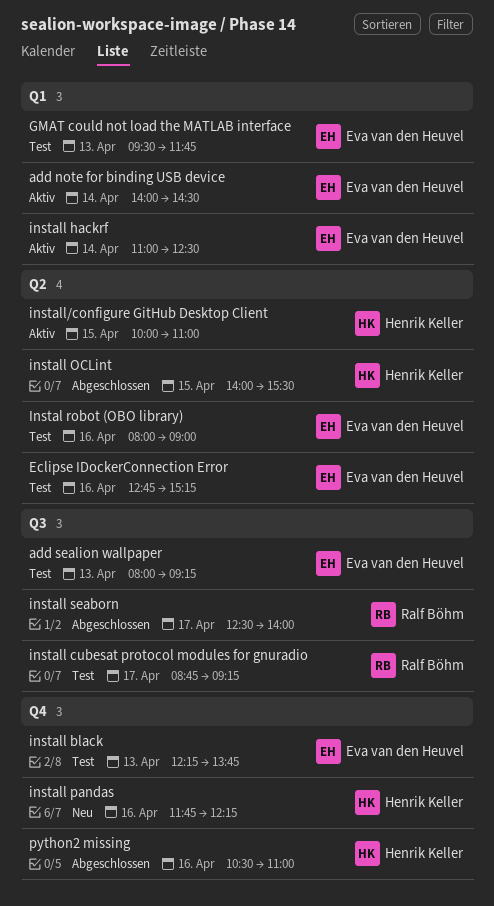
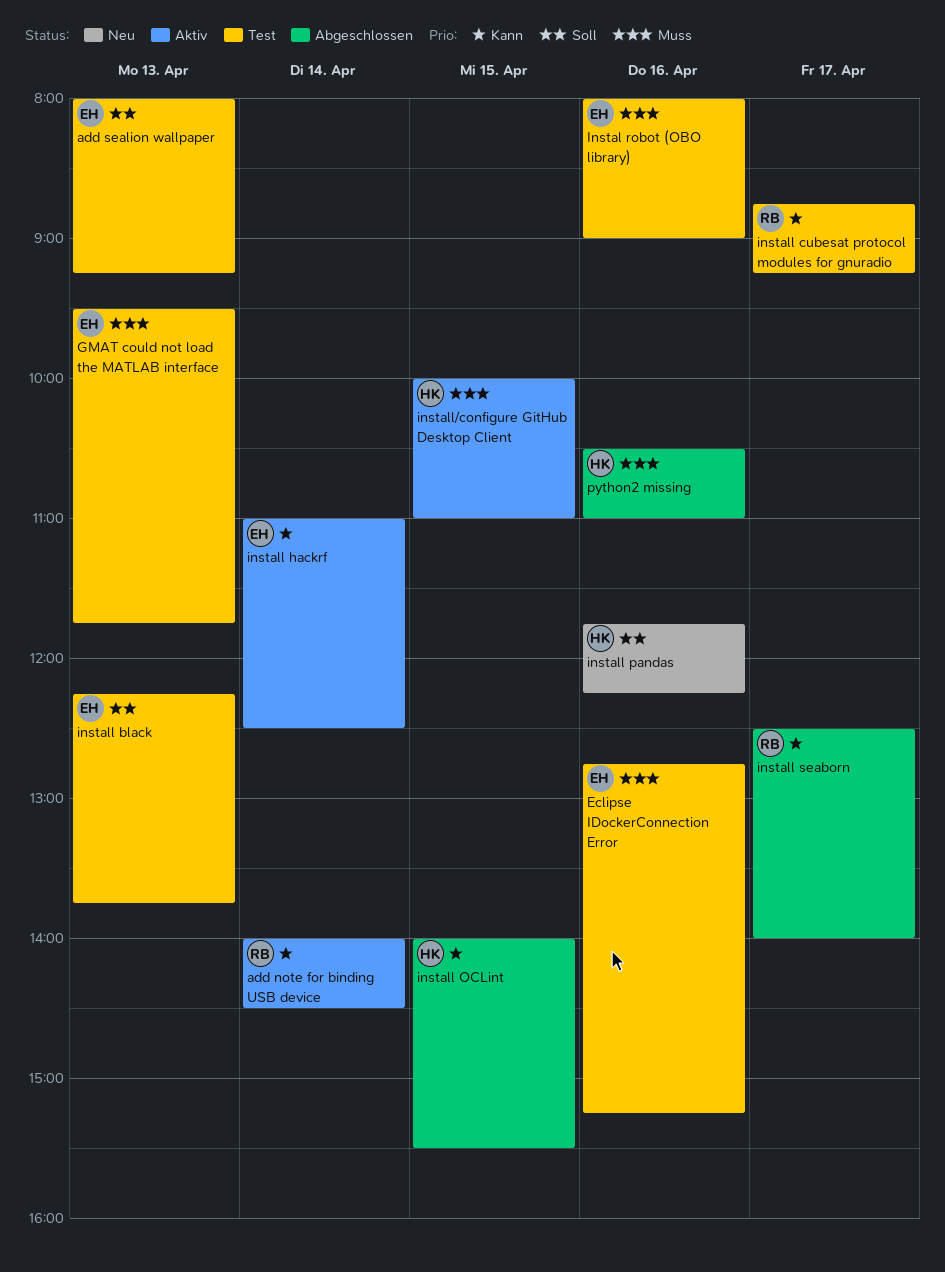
add note for binding USB device, owner: Eva van den Heuvel -> Ralf Böhm

